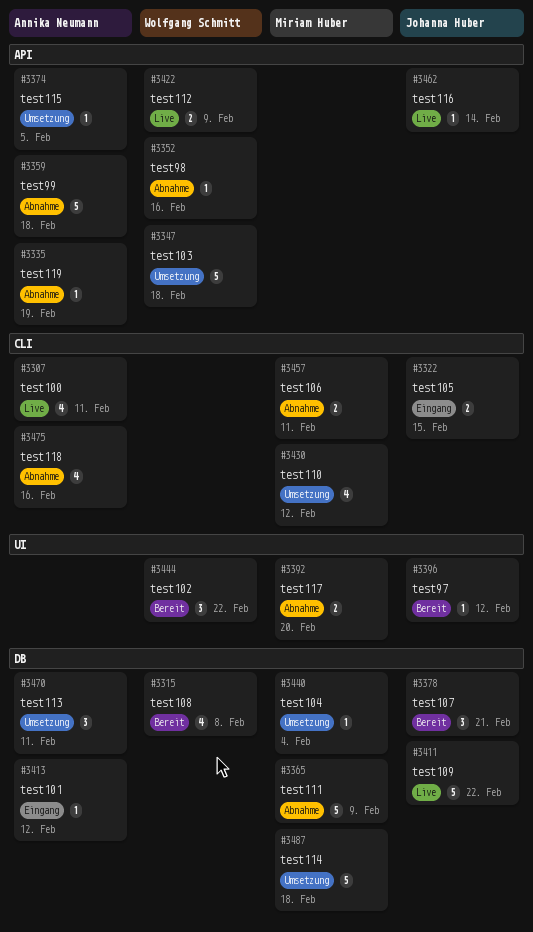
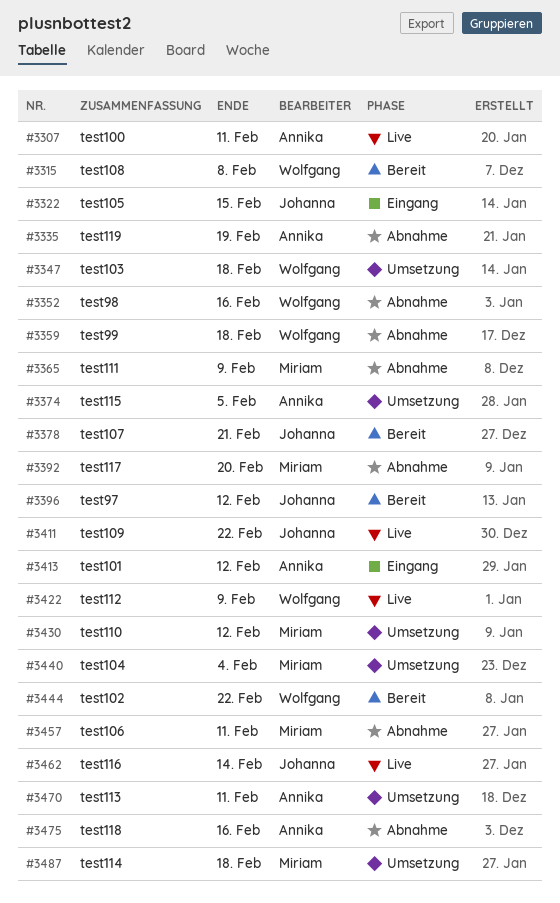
#3359, owner: Annika Neumann -> Wolfgang Schmitt

